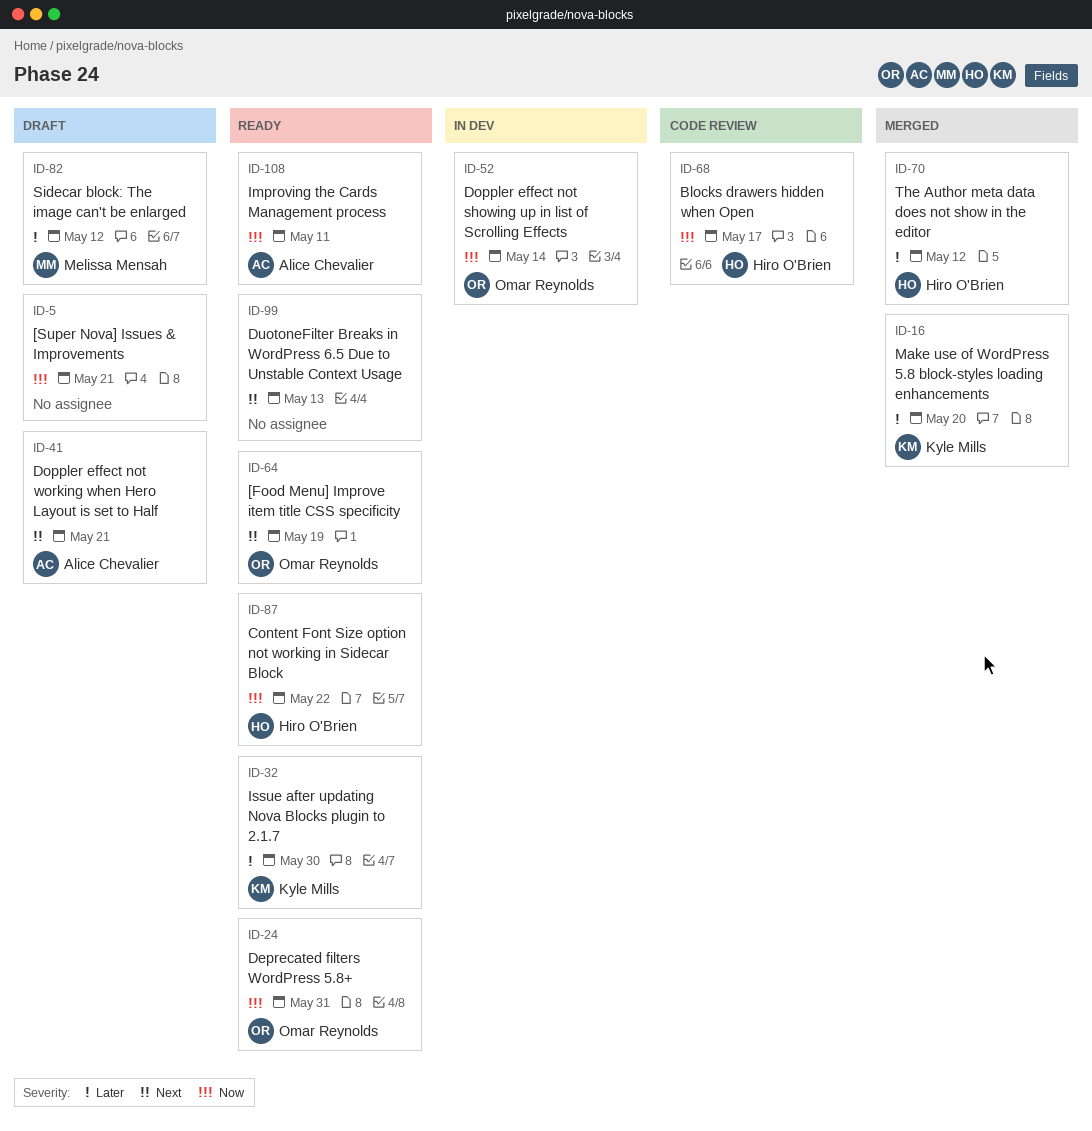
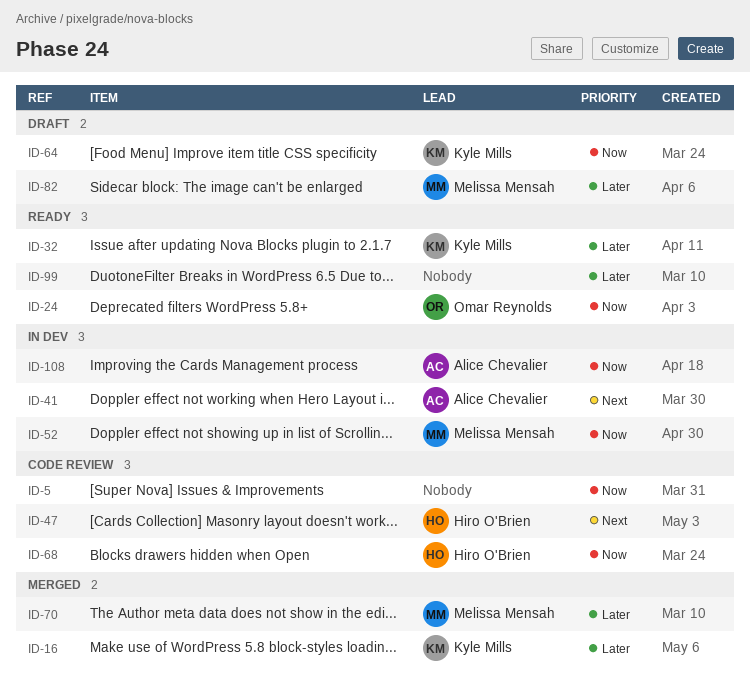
ID-5, status: Draft -> Code review
ID-41, status: Draft -> In dev
ID-47: none -> present
ID-52, owner: Omar Reynolds -> Melissa Mensah
ID-64, status: Ready -> Draft
ID-64, owner: Omar Reynolds -> Kyle Mills
ID-64, priority: Next -> Now
ID-70, owner: Hiro O'Brien -> Melissa Mensah
ID-87: present -> none
ID-99, priority: Next -> Later
ID-108, status: Ready -> In dev

